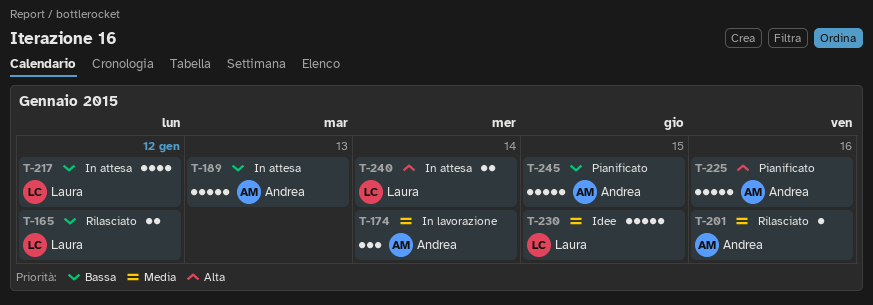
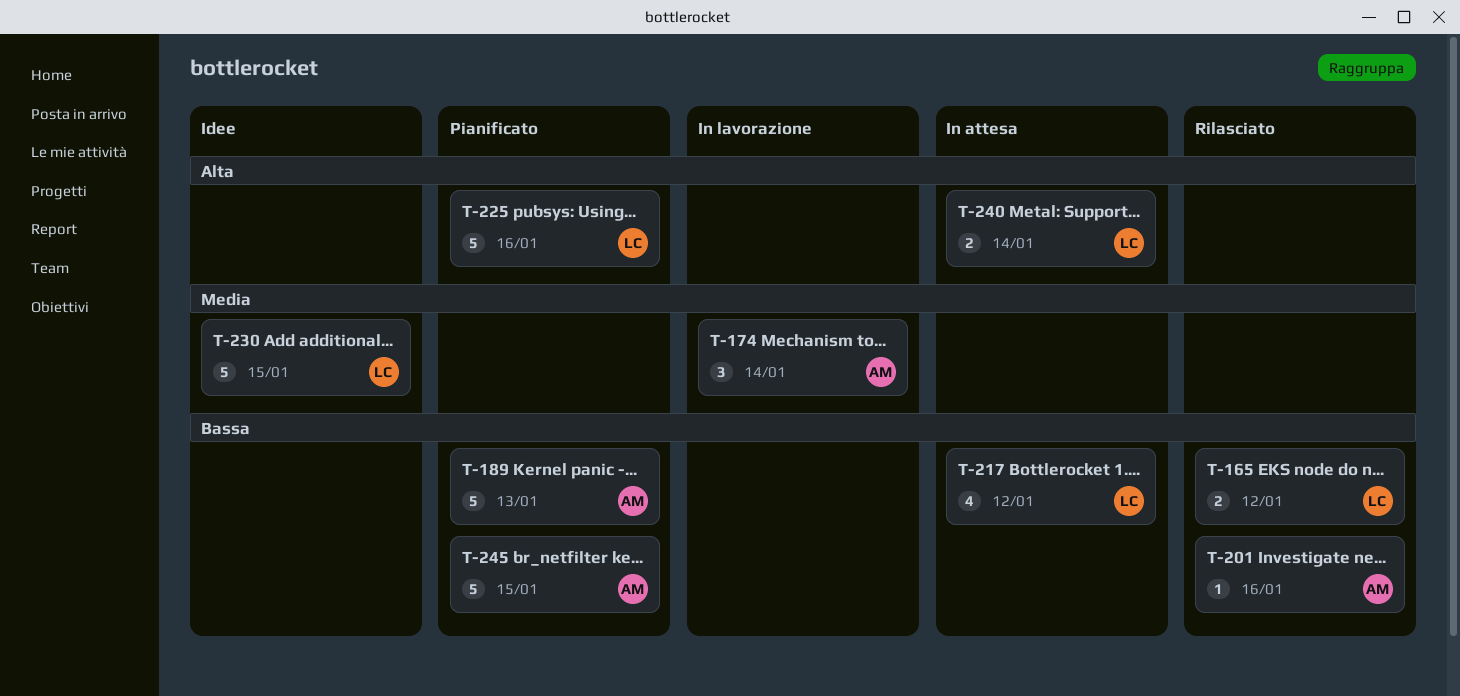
T-189, status: In attesa -> Pianificato
T-201, priority: Media -> Bassa
T-225, owner: Andrea -> Laura

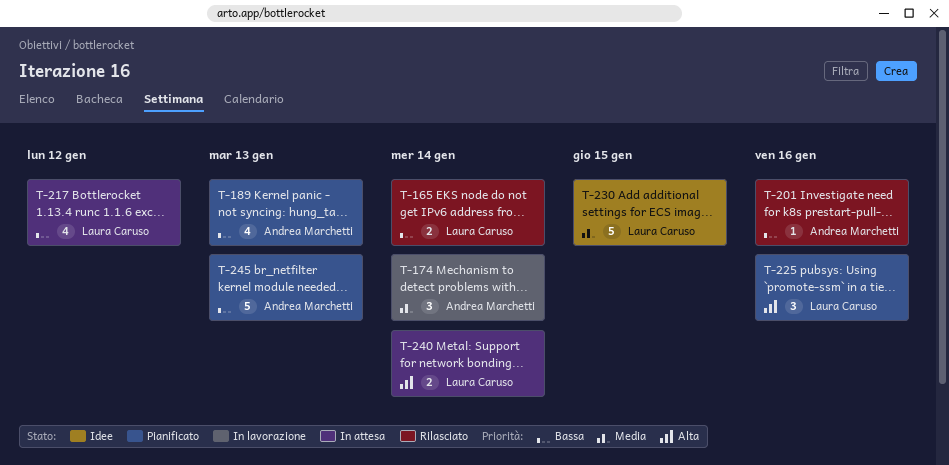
T-165, due: Jan 12 -> Jan 14
T-189, estimate: 5 -> 4
T-225, estimate: 5 -> 3
T-245, due: Jan 15 -> Jan 13

